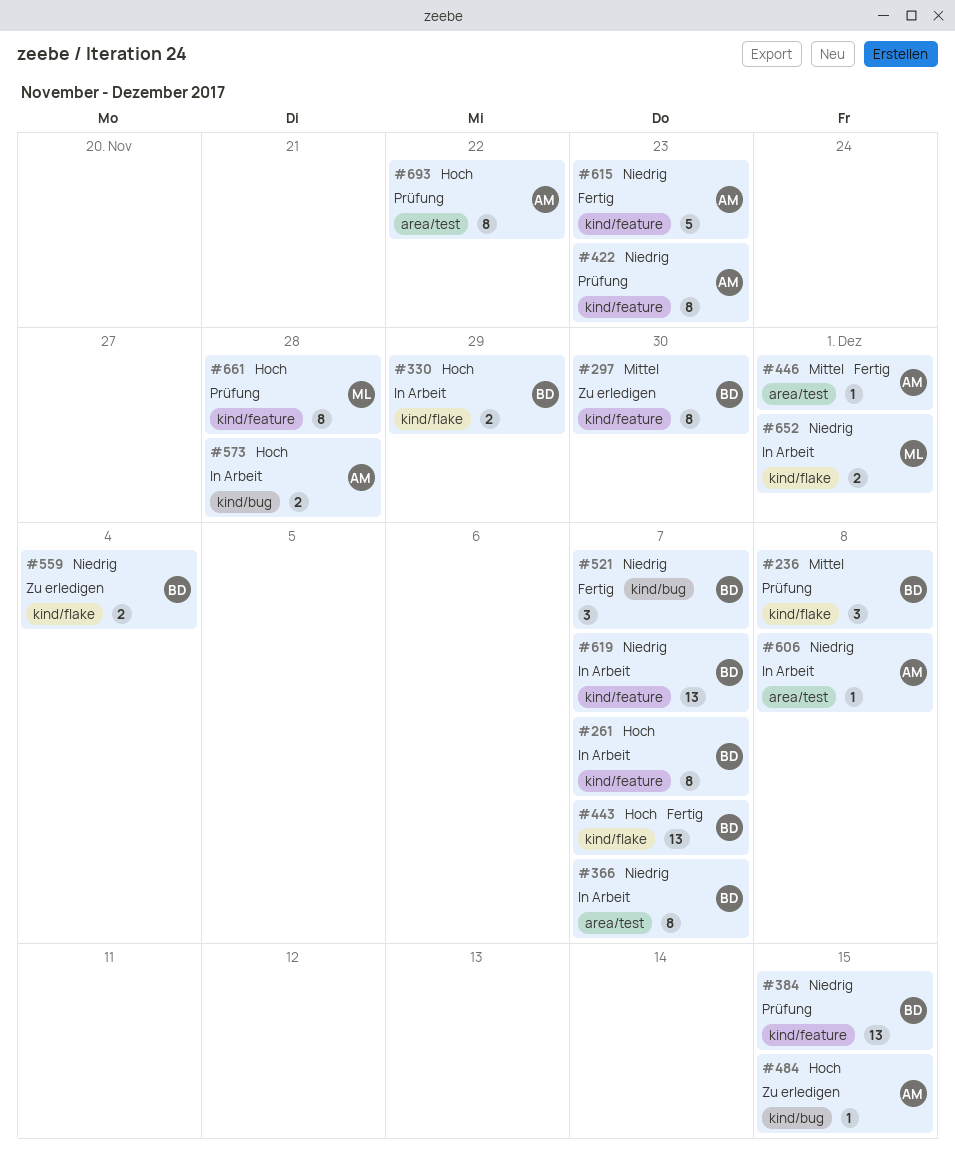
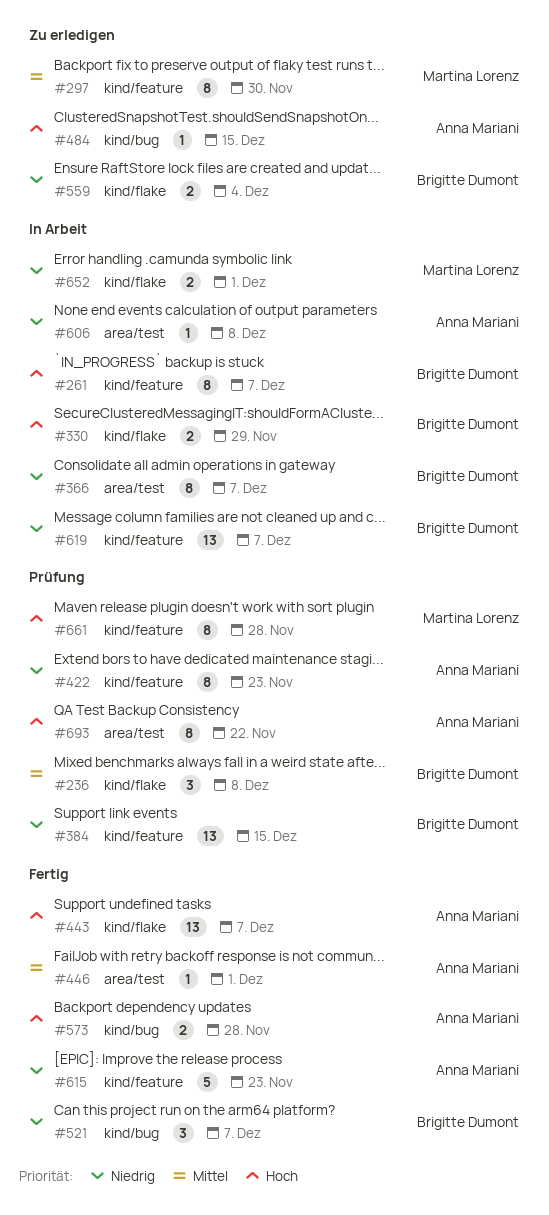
#297, owner: Brigitte Dumont -> Martina Lorenz
#443, owner: Brigitte Dumont -> Anna Mariani
#573, status: In Arbeit -> Fertig

